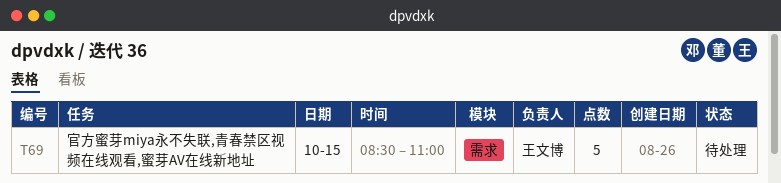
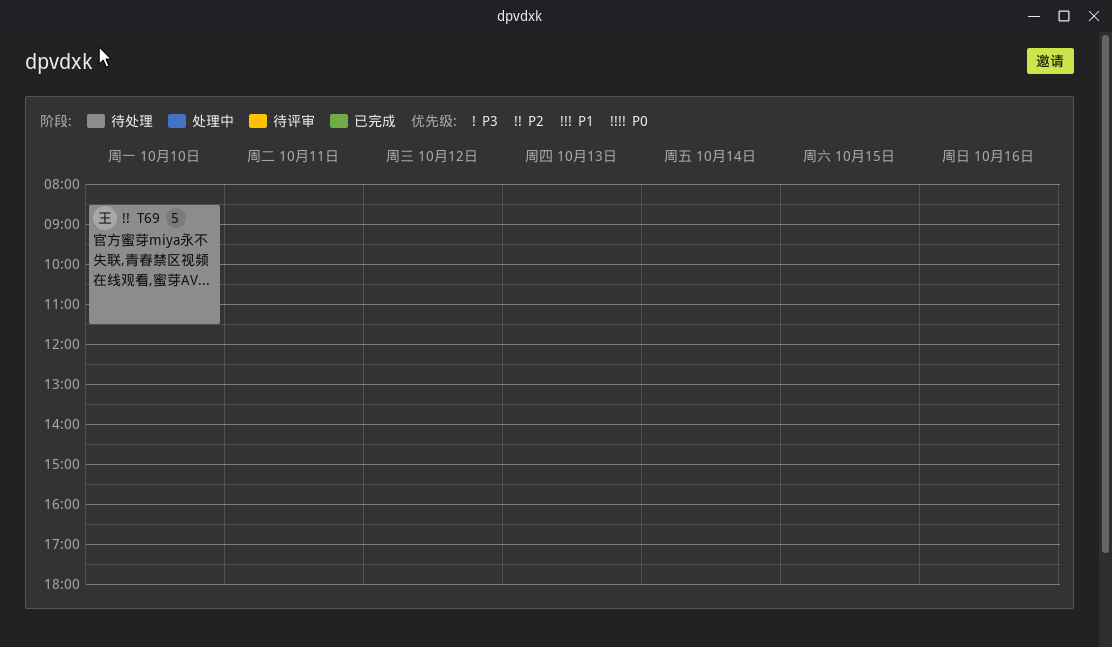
T69, day: Oct 15 -> Oct 10
T69, ends: 11:00 -> 11:30

